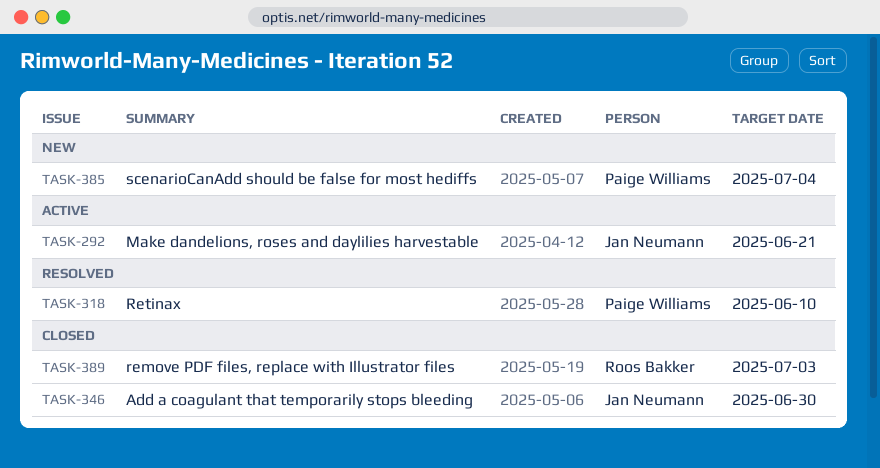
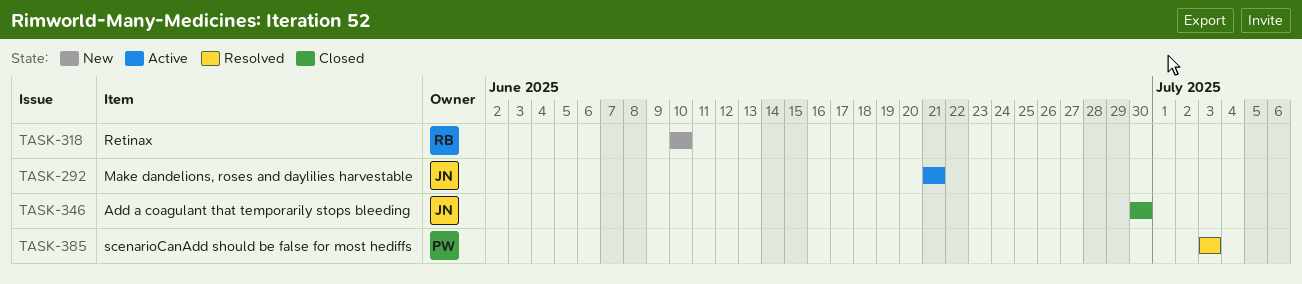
TASK-318, status: Resolved -> New
TASK-318, owner: Paige Williams -> Roos Bakker
TASK-385, status: New -> Resolved
TASK-385, due: Jul 4 -> Jul 3
TASK-389: present -> none

